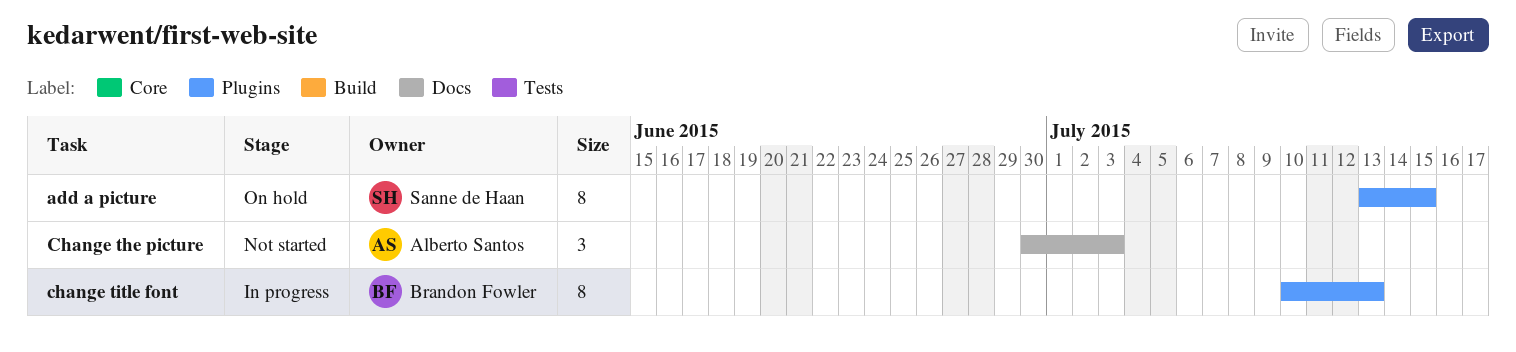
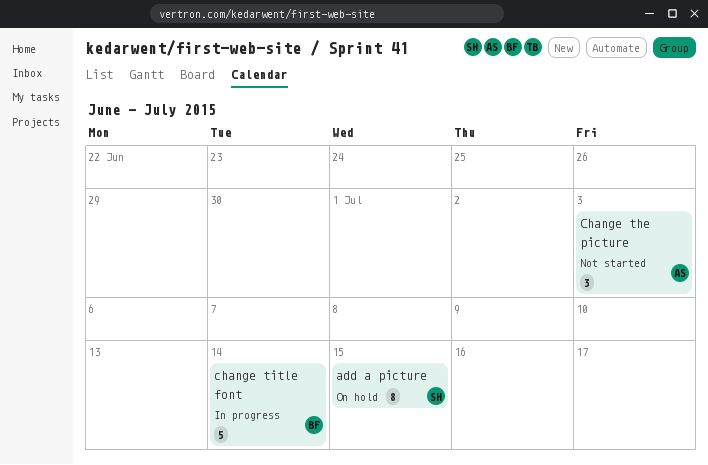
change title font, estimate: 8 -> 5
change title font, due: Jul 13 -> Jul 14

